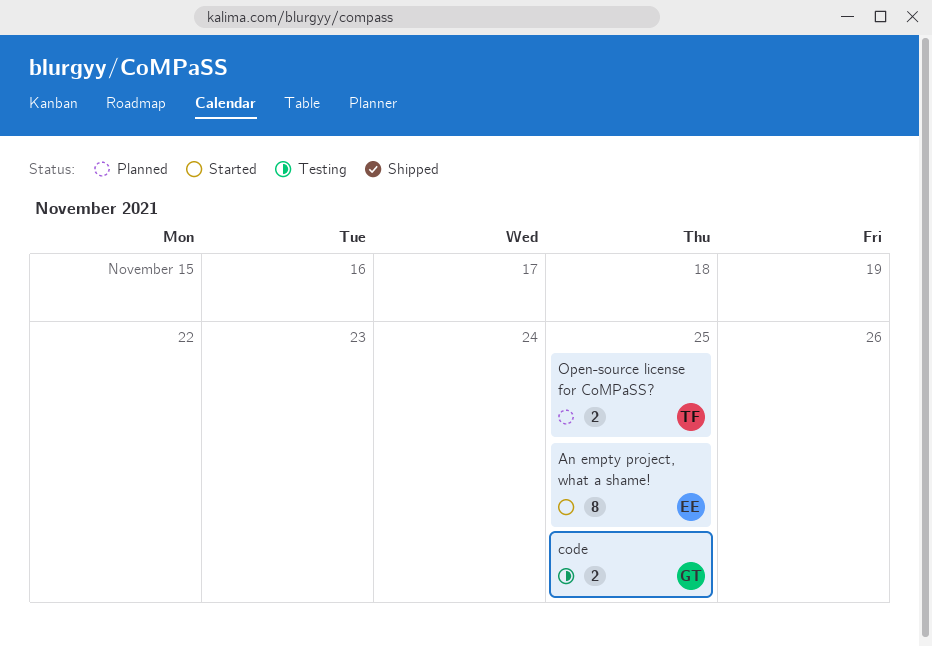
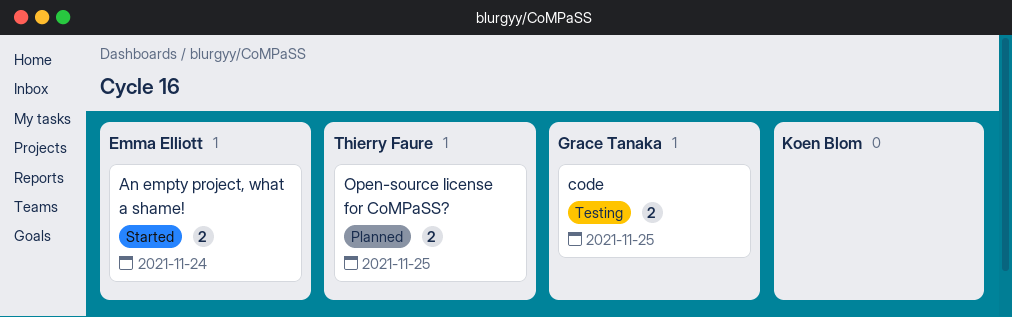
An empty project, what a shame!, estimate: 8 -> 2
An empty project, what a shame!, due: Nov 25 -> Nov 24

